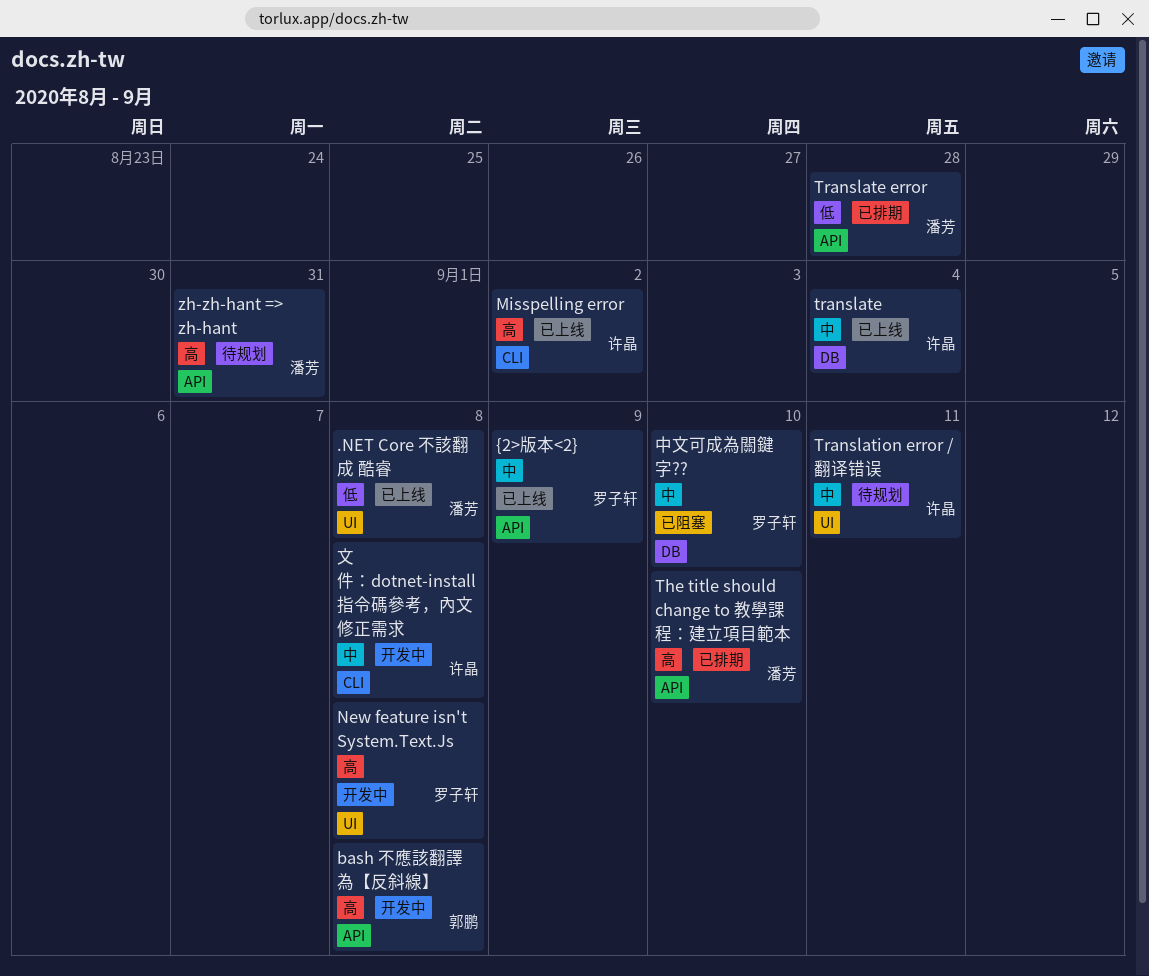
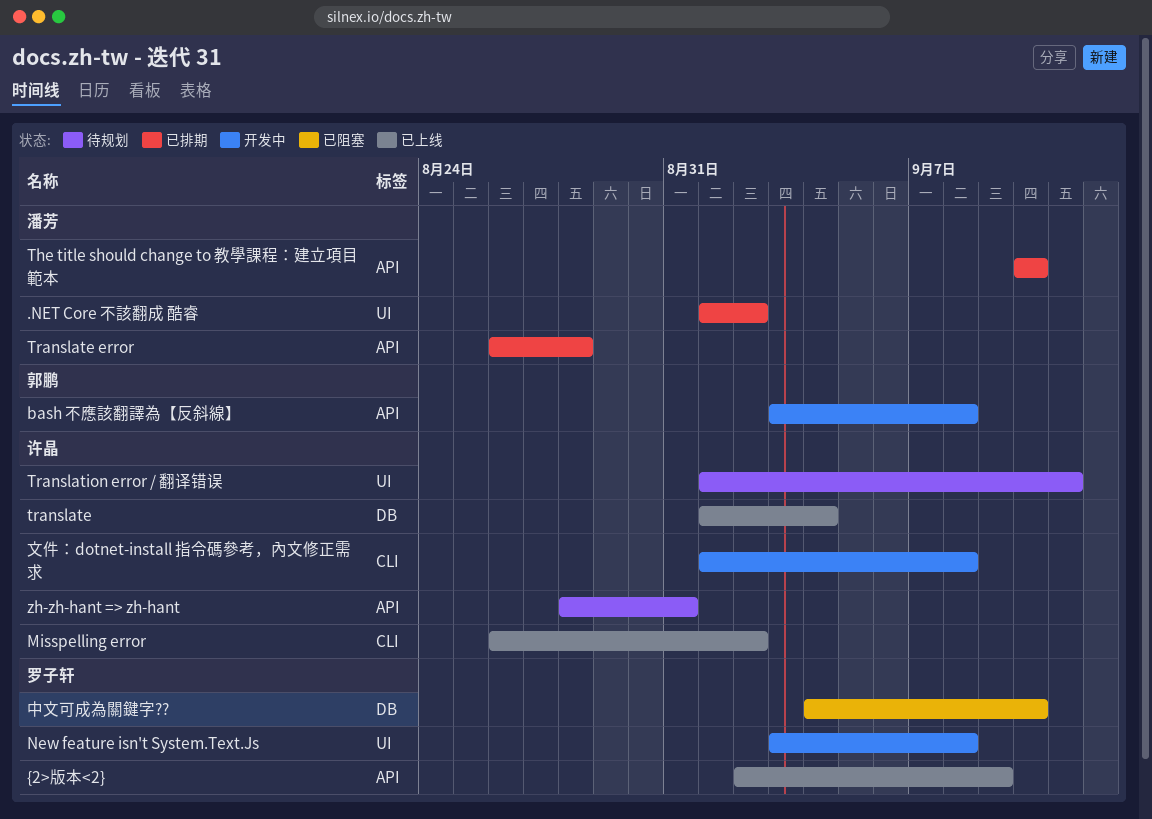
.NET Core 不該翻成 酷睿, status: 已上线 -> 已排期
.NET Core 不該翻成 酷睿, due: Sep 8 -> Sep 2
zh-zh-hant => zh-hant, owner: 潘芳 -> 许晶

